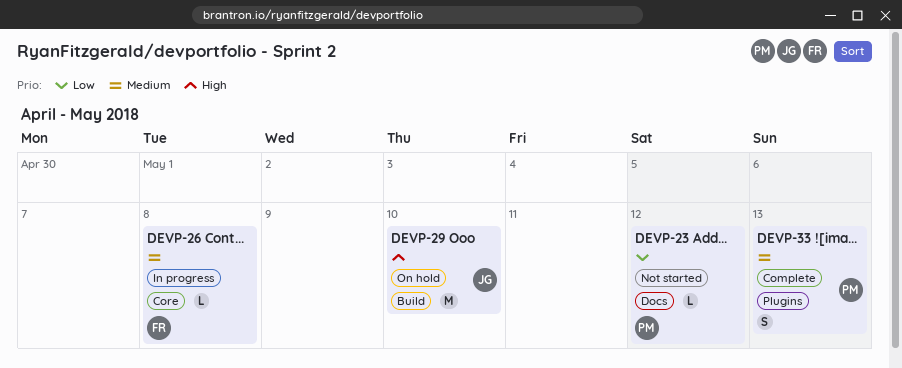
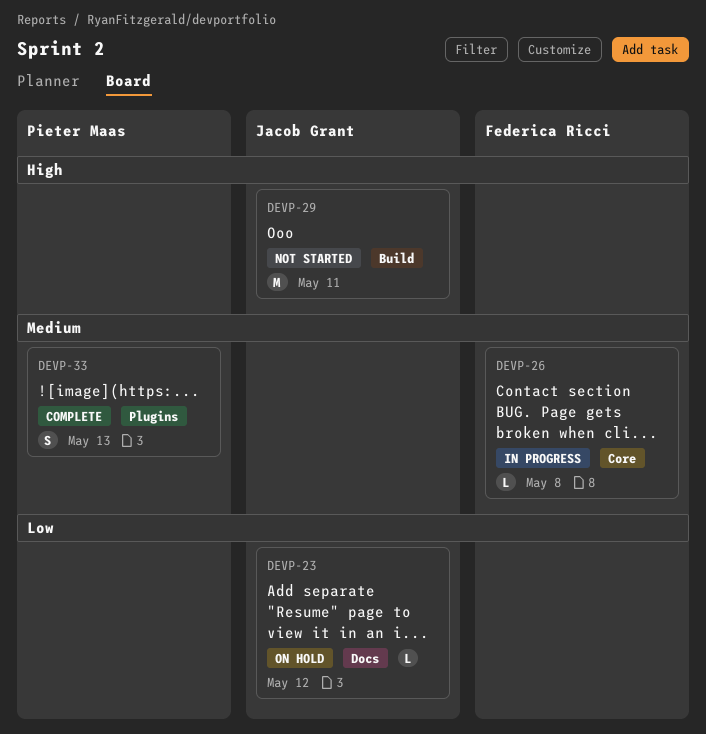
DEVP-23, status: Not started -> On hold
DEVP-23, owner: Pieter Maas -> Jacob Grant
DEVP-29, status: On hold -> Not started
DEVP-29, due: May 10 -> May 11

